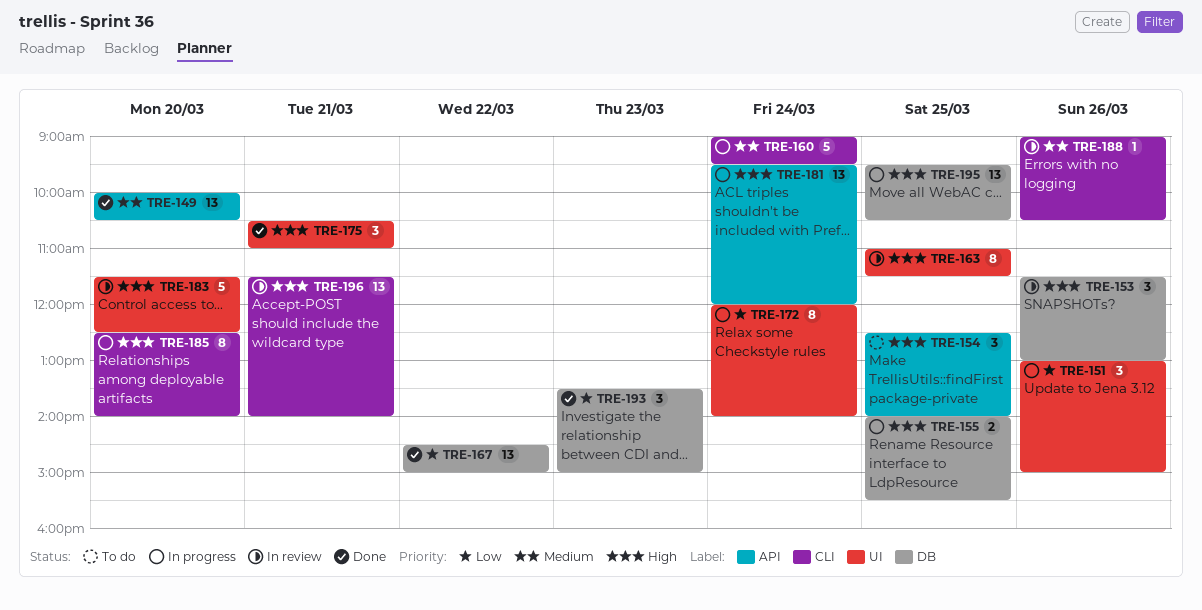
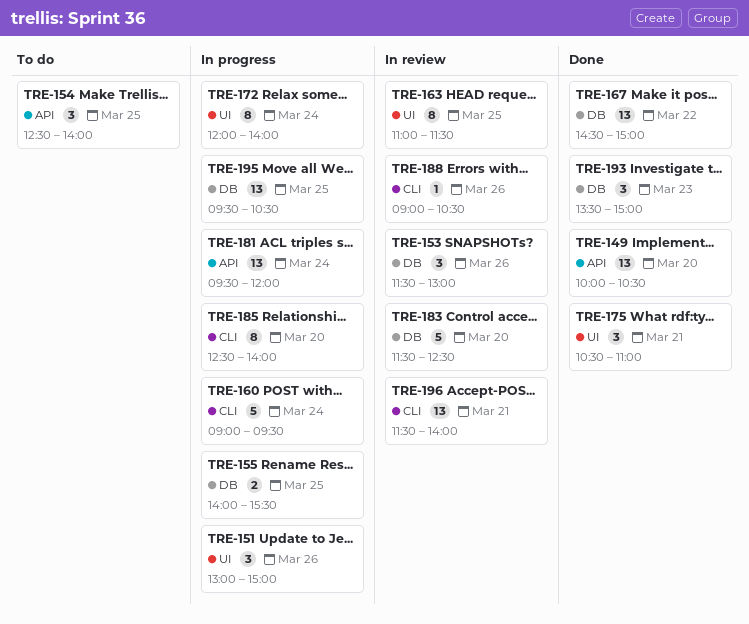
TRE-183, label: UI -> DB

